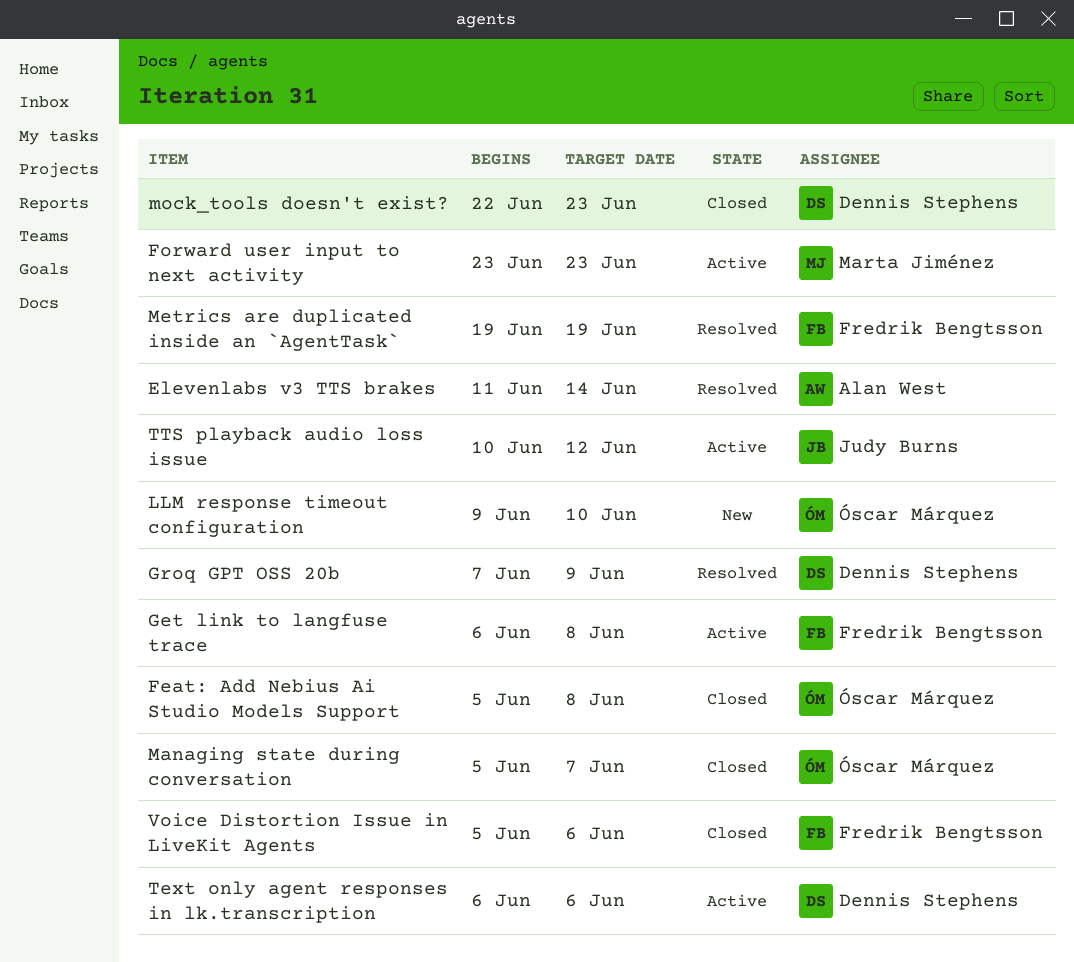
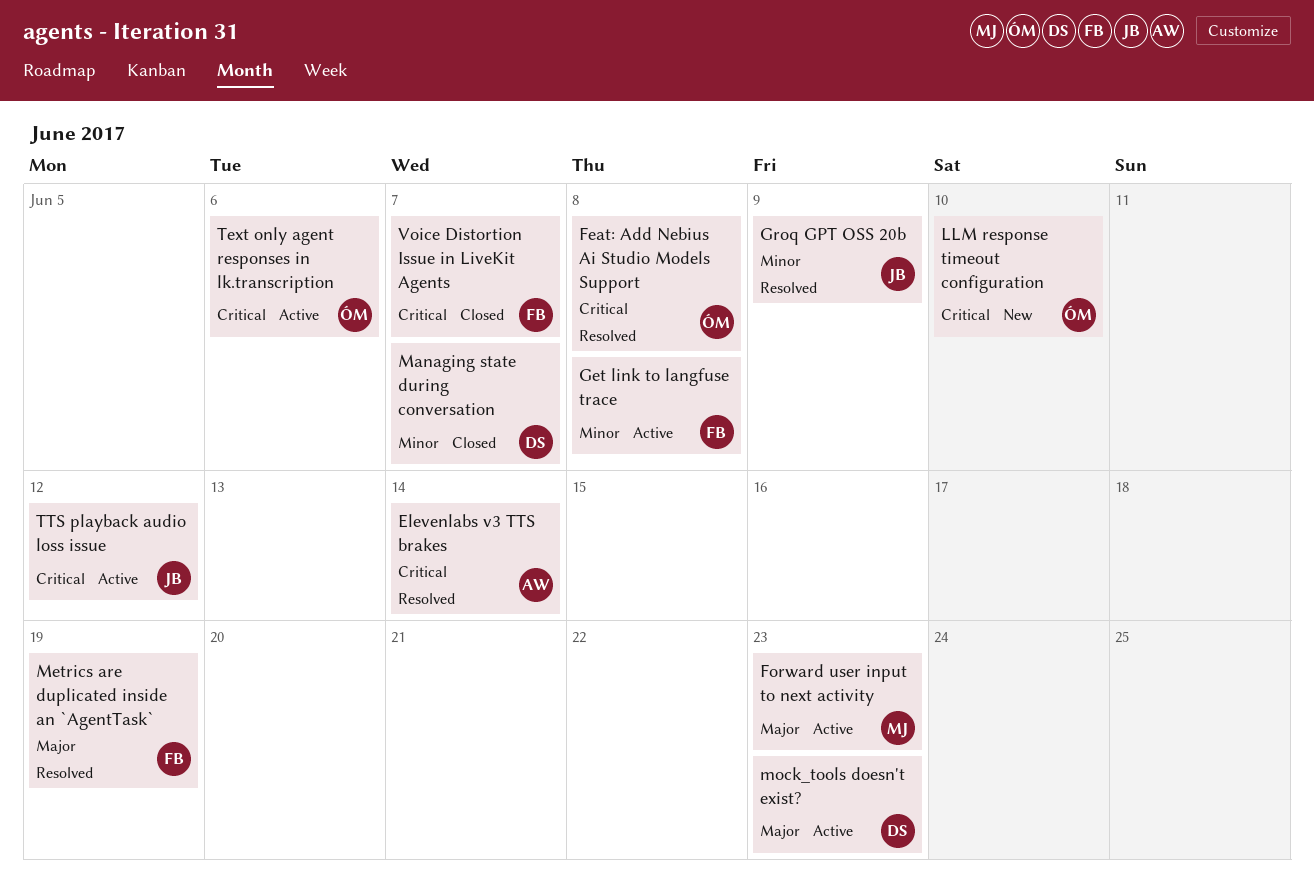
Feat: Add Nebius Ai Studio Models Support, status: Closed -> Resolved
Groq GPT OSS 20b, owner: Dennis Stephens -> Judy Burns
Managing state during conversation, owner: Óscar Márquez -> Dennis Stephens
mock_tools doesn't exist?, status: Closed -> Active
Text only agent responses in lk.transcription, owner: Dennis Stephens -> Óscar Márquez
Voice Distortion Issue in LiveKit Agents, due: Jun 6 -> Jun 7

